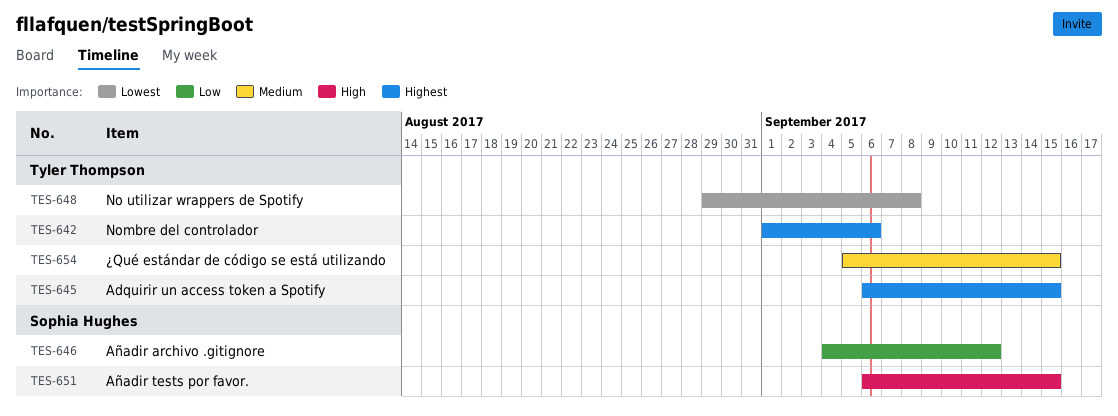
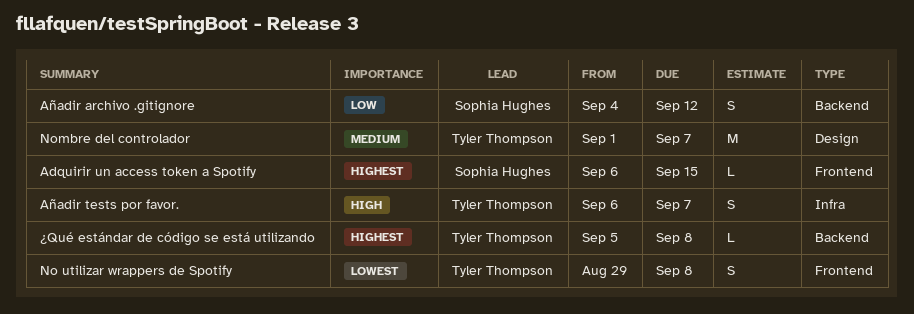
Adquirir un access token a Spotify, owner: Tyler Thompson -> Sophia Hughes
Añadir tests por favor., owner: Sophia Hughes -> Tyler Thompson
Añadir tests por favor., due: Sep 15 -> Sep 7
Nombre del controlador, priority: Highest -> Medium
Nombre del controlador, due: Sep 6 -> Sep 7
¿Qué estándar de código se está utilizando, priority: Medium -> Highest
¿Qué estándar de código se está utilizando, due: Sep 15 -> Sep 8

